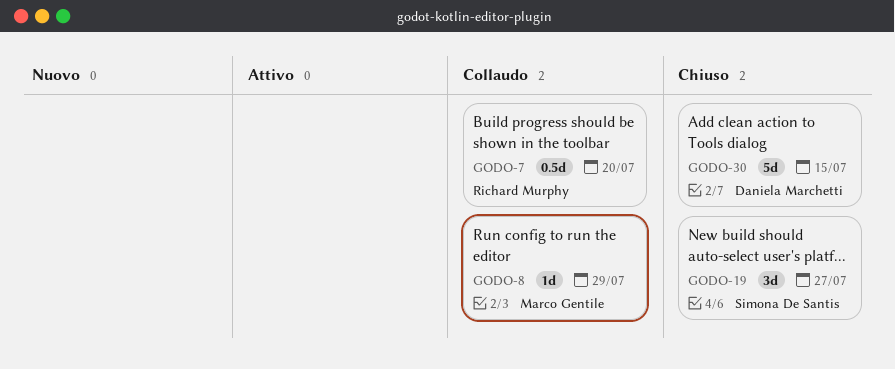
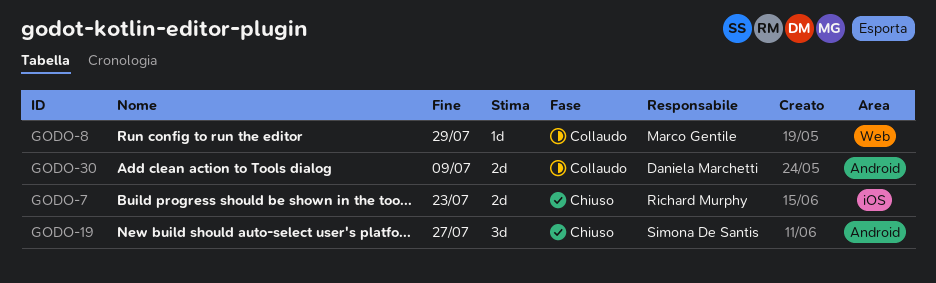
GODO-7, status: Collaudo -> Chiuso
GODO-7, estimate: 0.5d -> 2d
GODO-7, due: Jul 20 -> Jul 23
GODO-30, status: Chiuso -> Collaudo
GODO-30, estimate: 5d -> 2d
GODO-30, due: Jul 15 -> Jul 9

